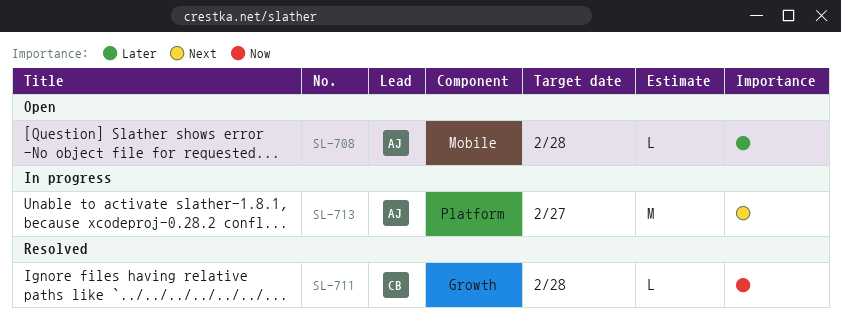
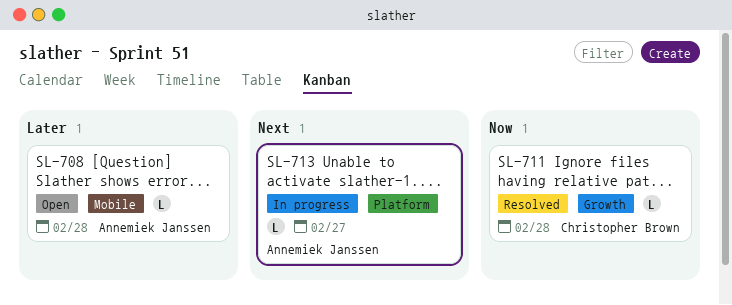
SL-713, estimate: M -> L

